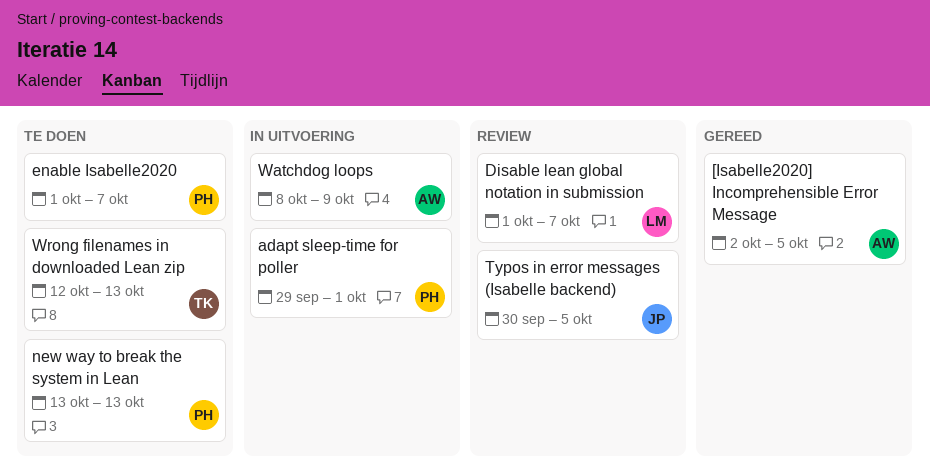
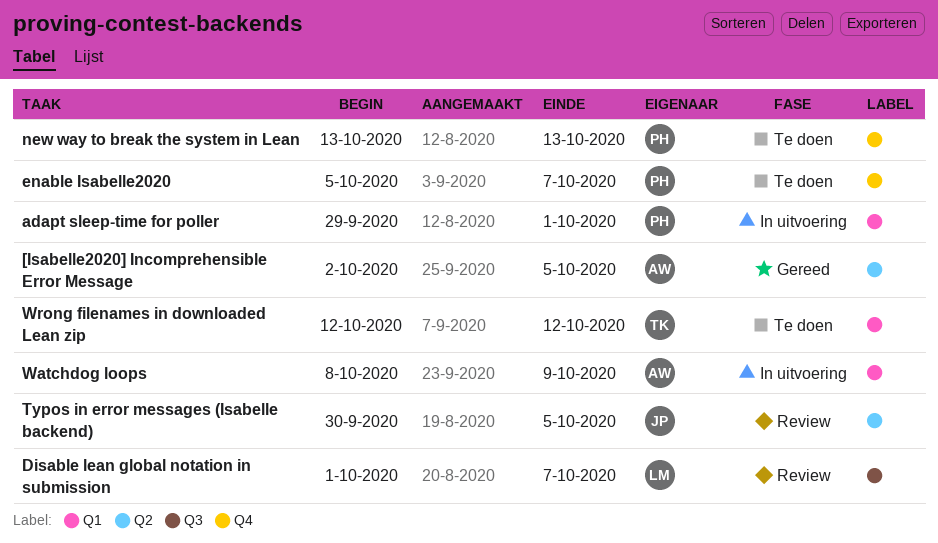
enable Isabelle2020, start: Oct 1 -> Oct 5
Wrong filenames in downloaded Lean zip, due: Oct 13 -> Oct 12

